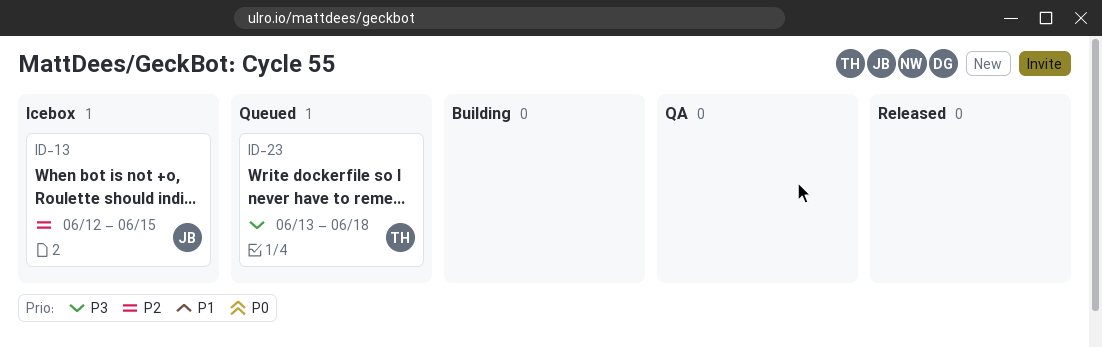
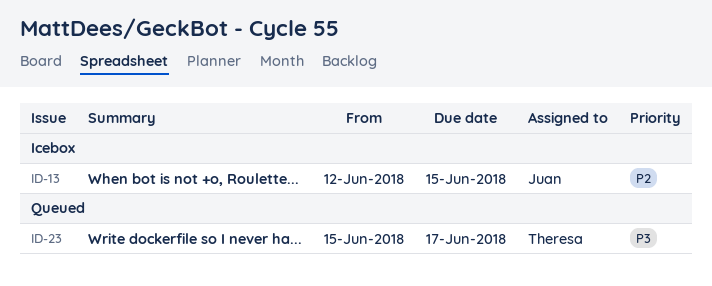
ID-23, start: Jun 13 -> Jun 15
ID-23, due: Jun 18 -> Jun 17

